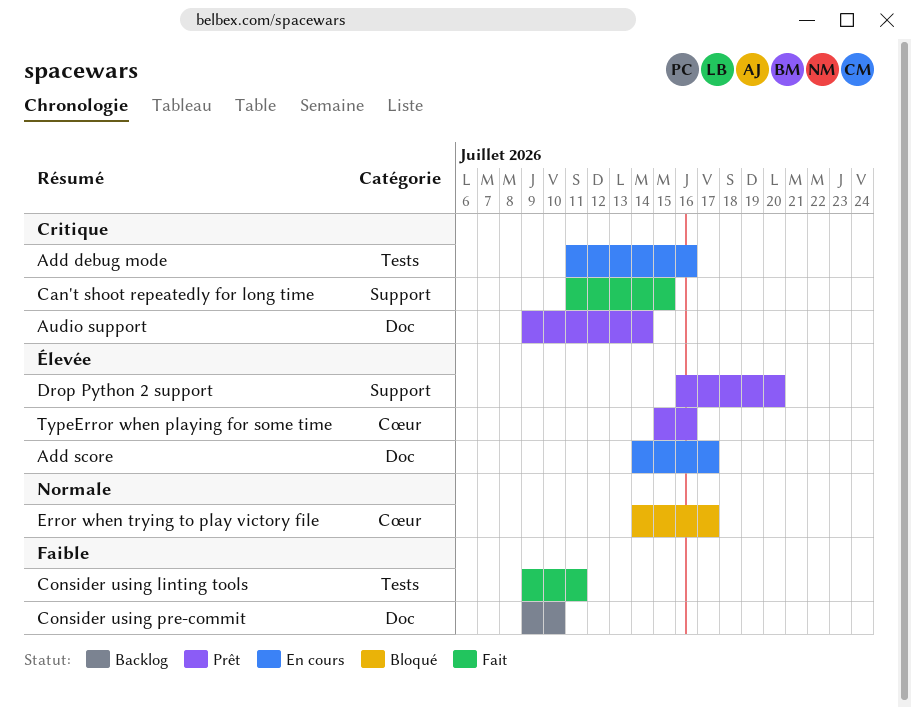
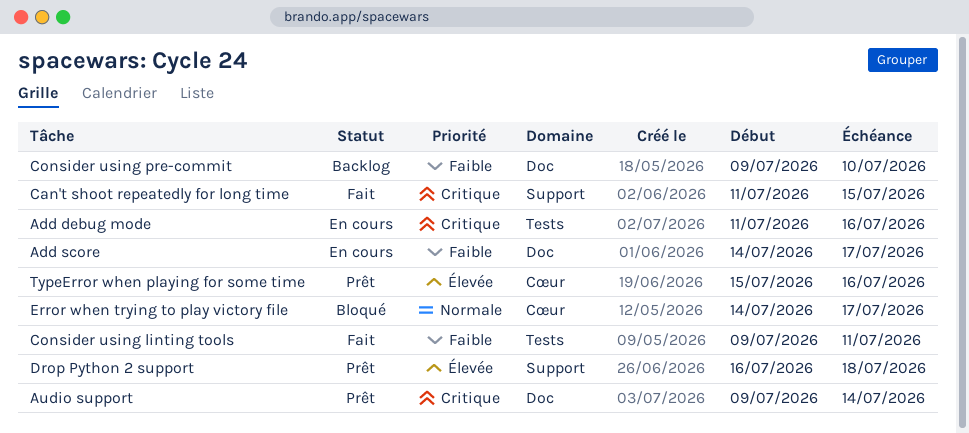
Add score, priority: Élevée -> Faible
Drop Python 2 support, due: Jul 20 -> Jul 18

